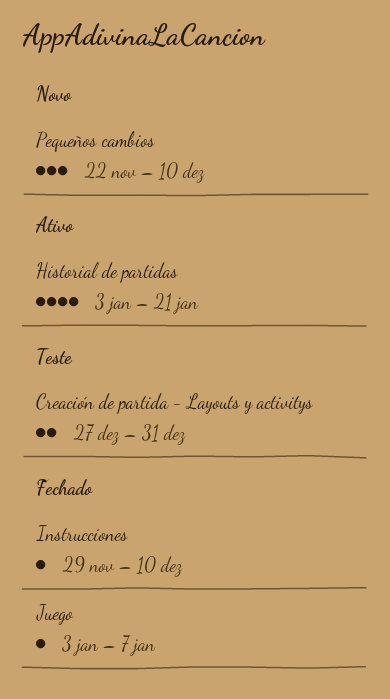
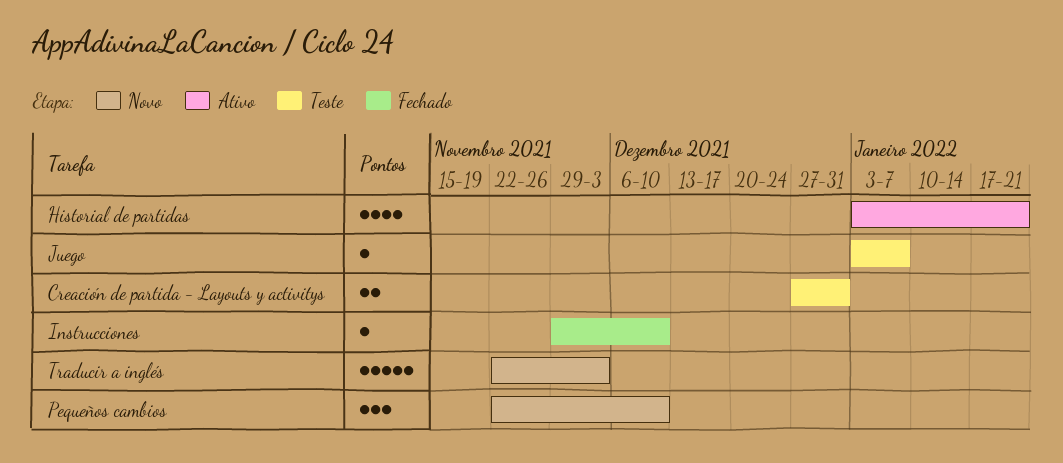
Juego, status: Fechado -> Teste
Traducir a inglés: none -> present

